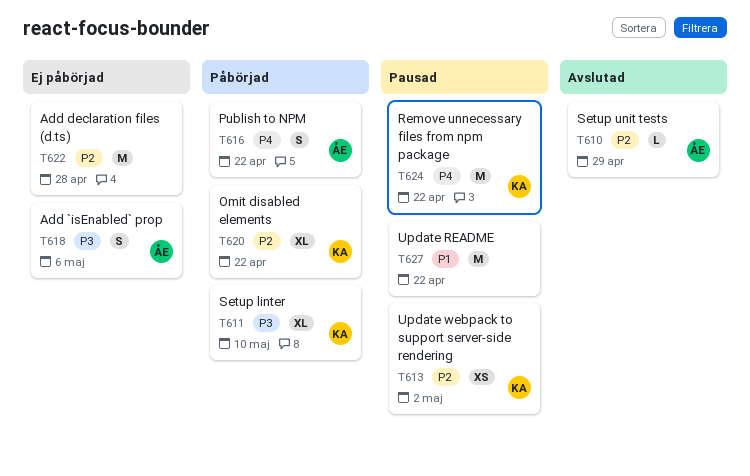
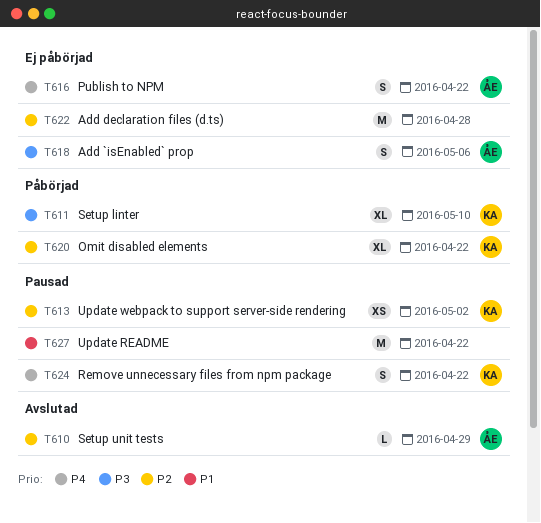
T616, status: Påbörjad -> Ej påbörjad
T624, estimate: M -> S

